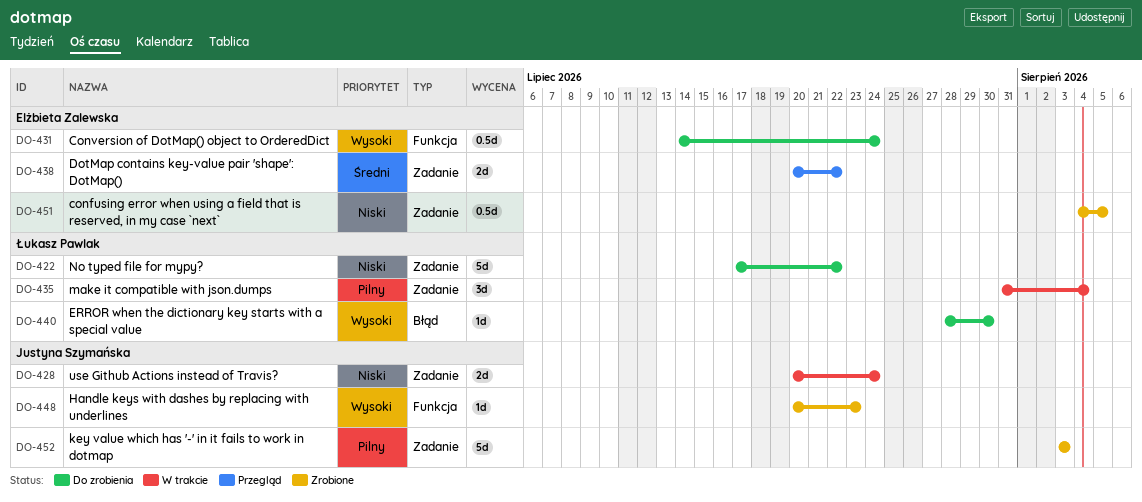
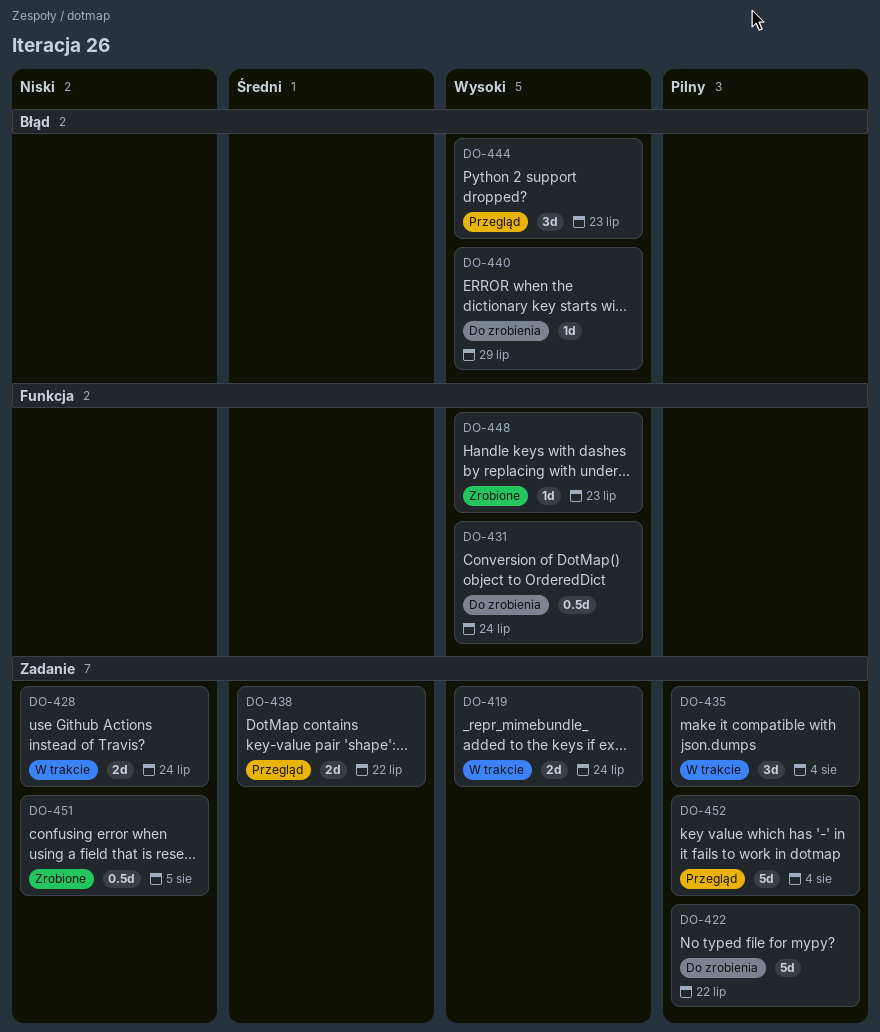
DO-419: none -> present
DO-422, priority: Niski -> Pilny
DO-440, due: Jul 30 -> Jul 29
DO-444: none -> present
DO-452, status: Zrobione -> Przegląd
DO-452, due: Aug 3 -> Aug 4

